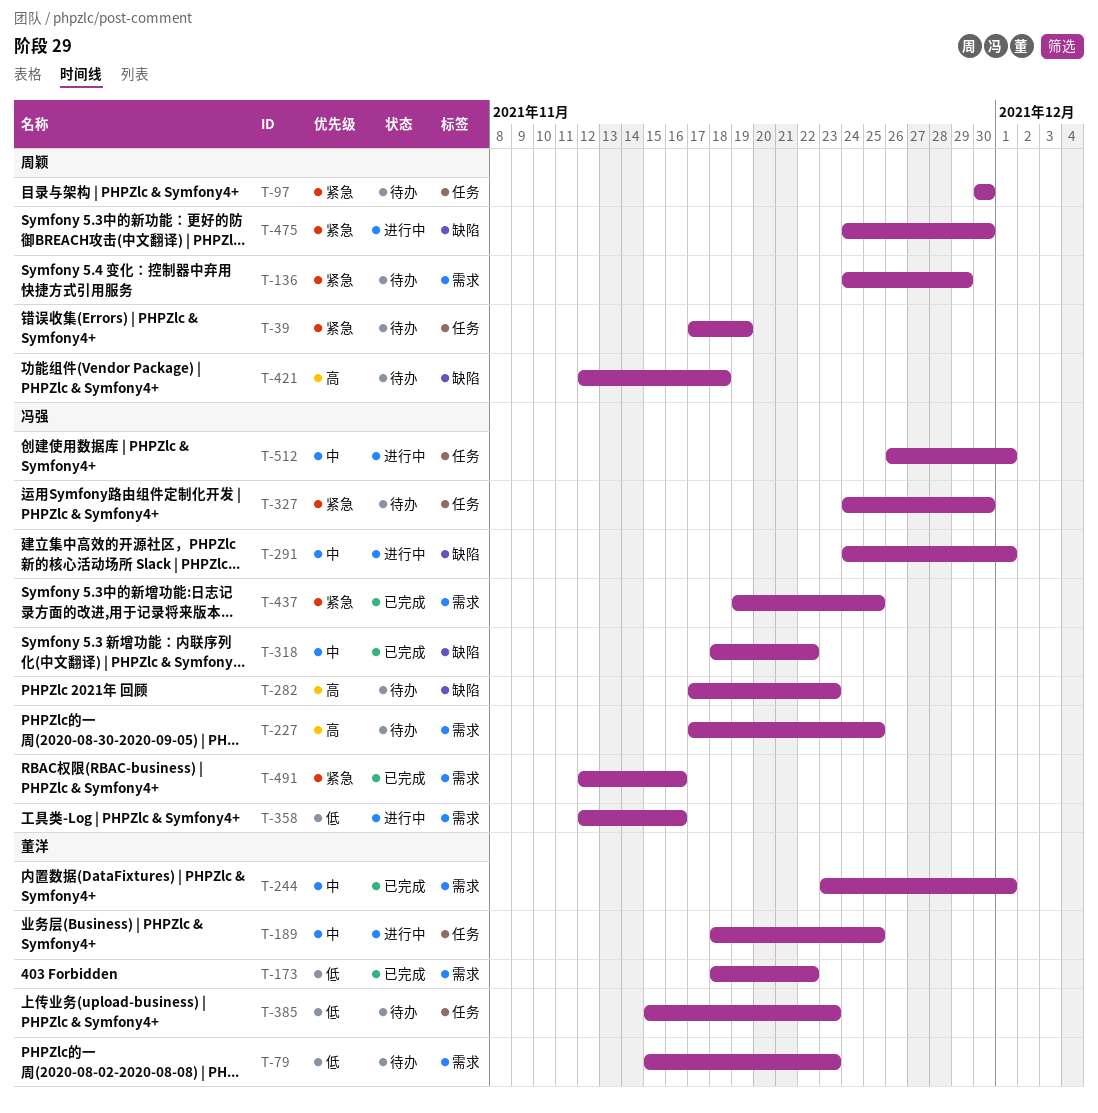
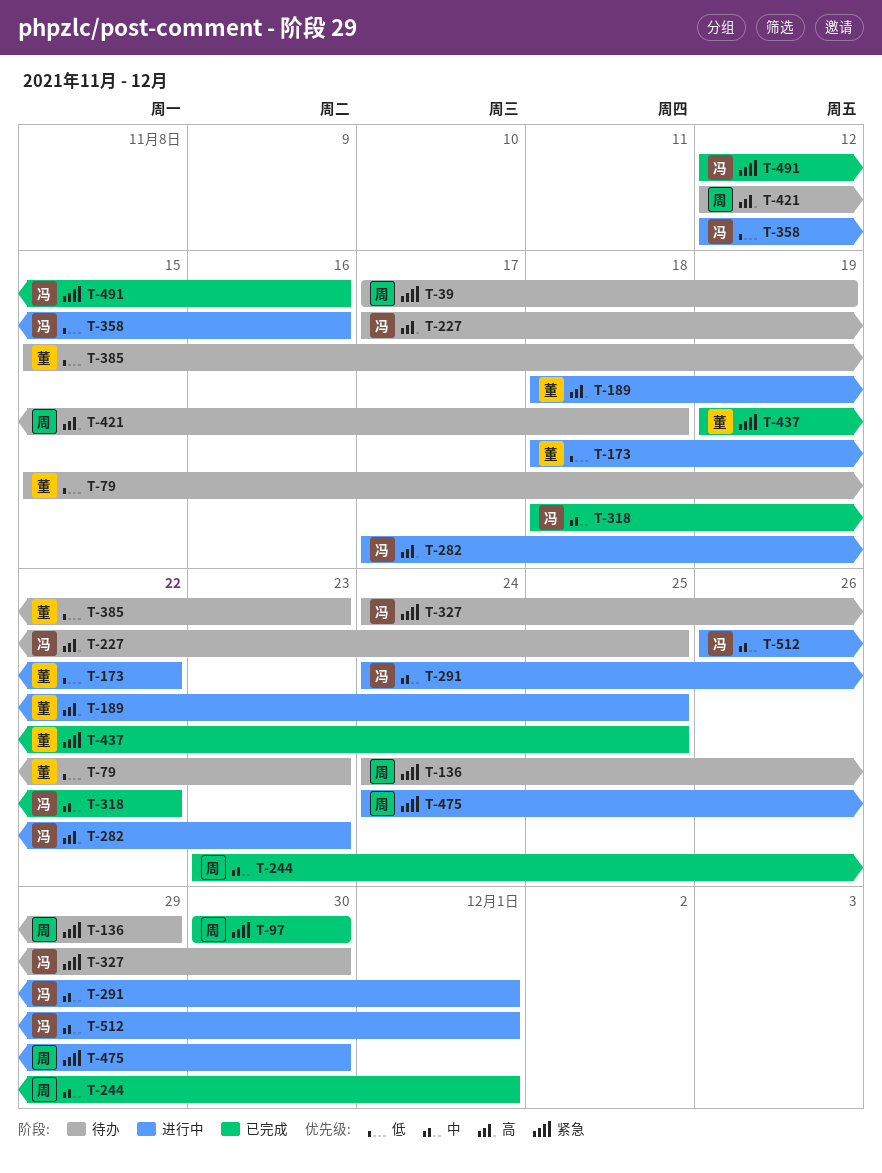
T-97, status: 待办 -> 已完成
T-173, status: 已完成 -> 进行中
T-189, priority: 中 -> 高
T-244, owner: 董洋 -> 周颖
T-282, status: 待办 -> 进行中
T-437, owner: 冯强 -> 董洋

